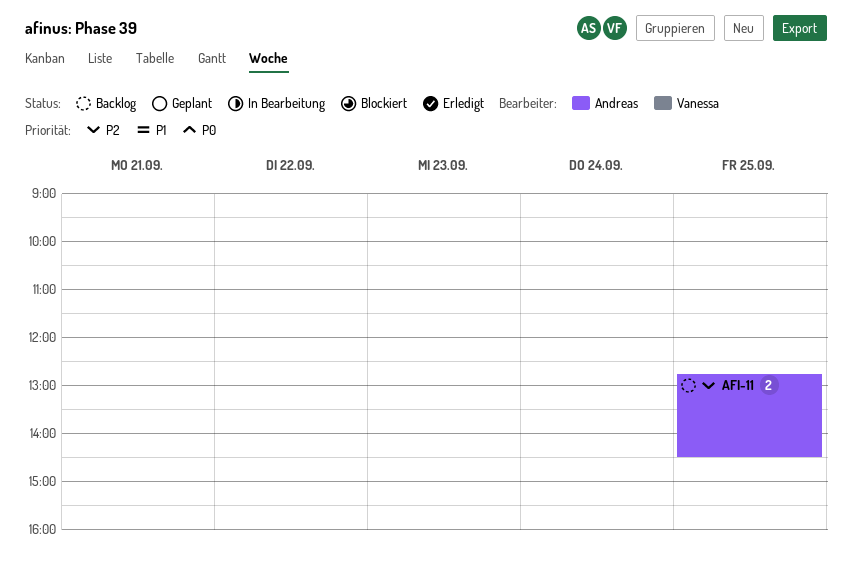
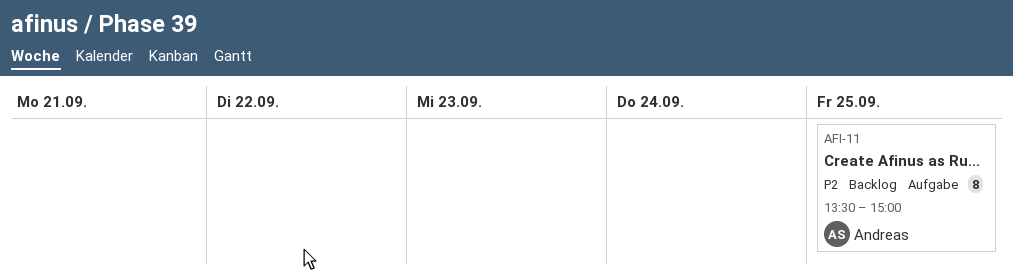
AFI-11, estimate: 2 -> 8
AFI-11, begins: 12:45 -> 13:30
AFI-11, ends: 14:30 -> 15:00

